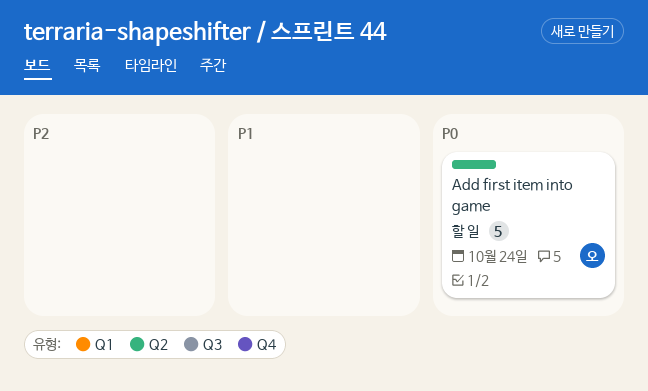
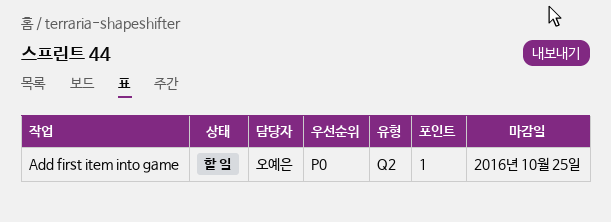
Add first item into game, estimate: 5 -> 1
Add first item into game, due: Oct 24 -> Oct 25

